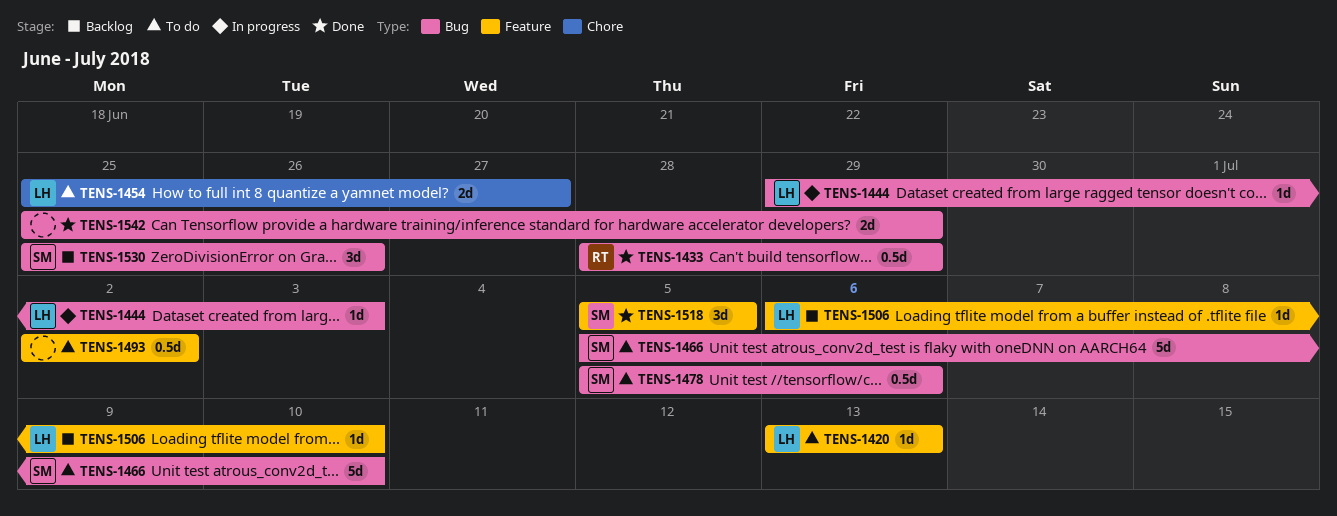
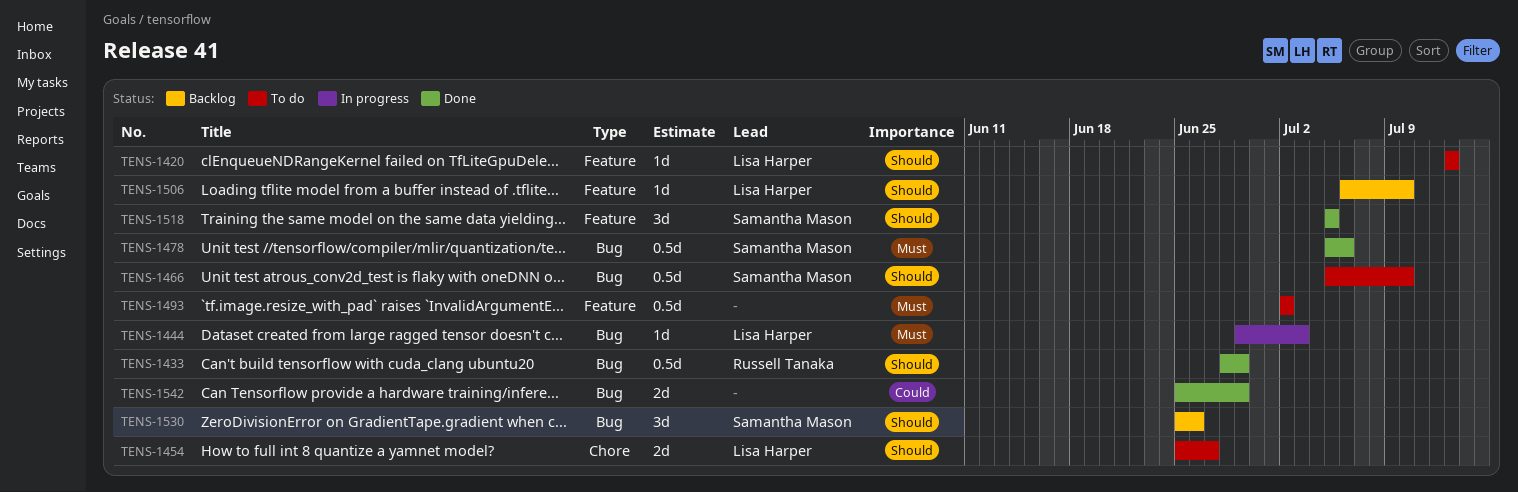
TENS-1466, estimate: 5d -> 0.5d
TENS-1478, status: To do -> Done

